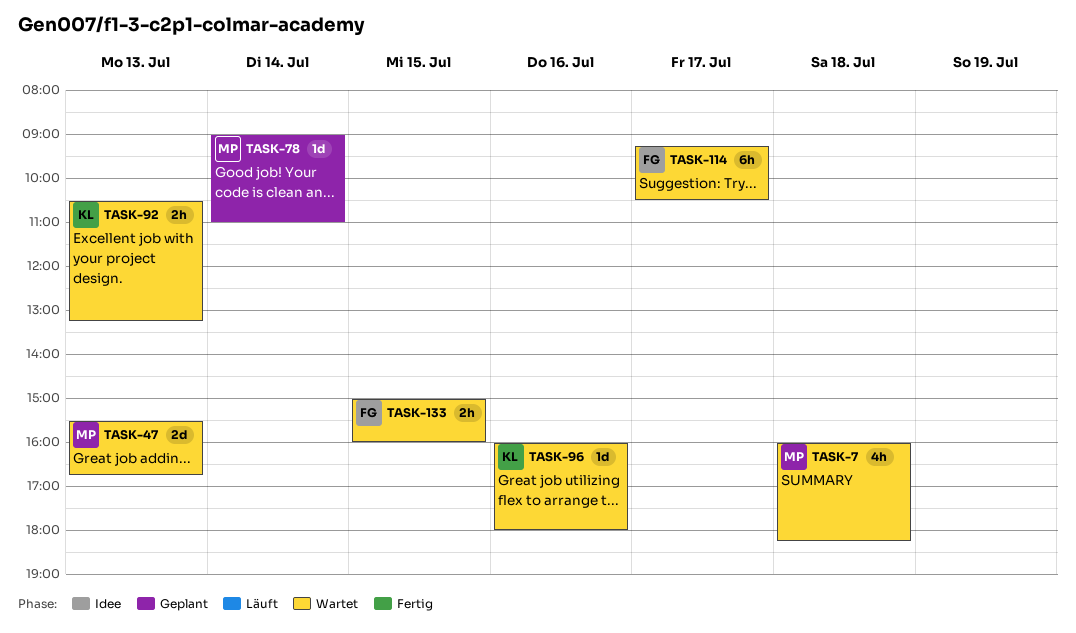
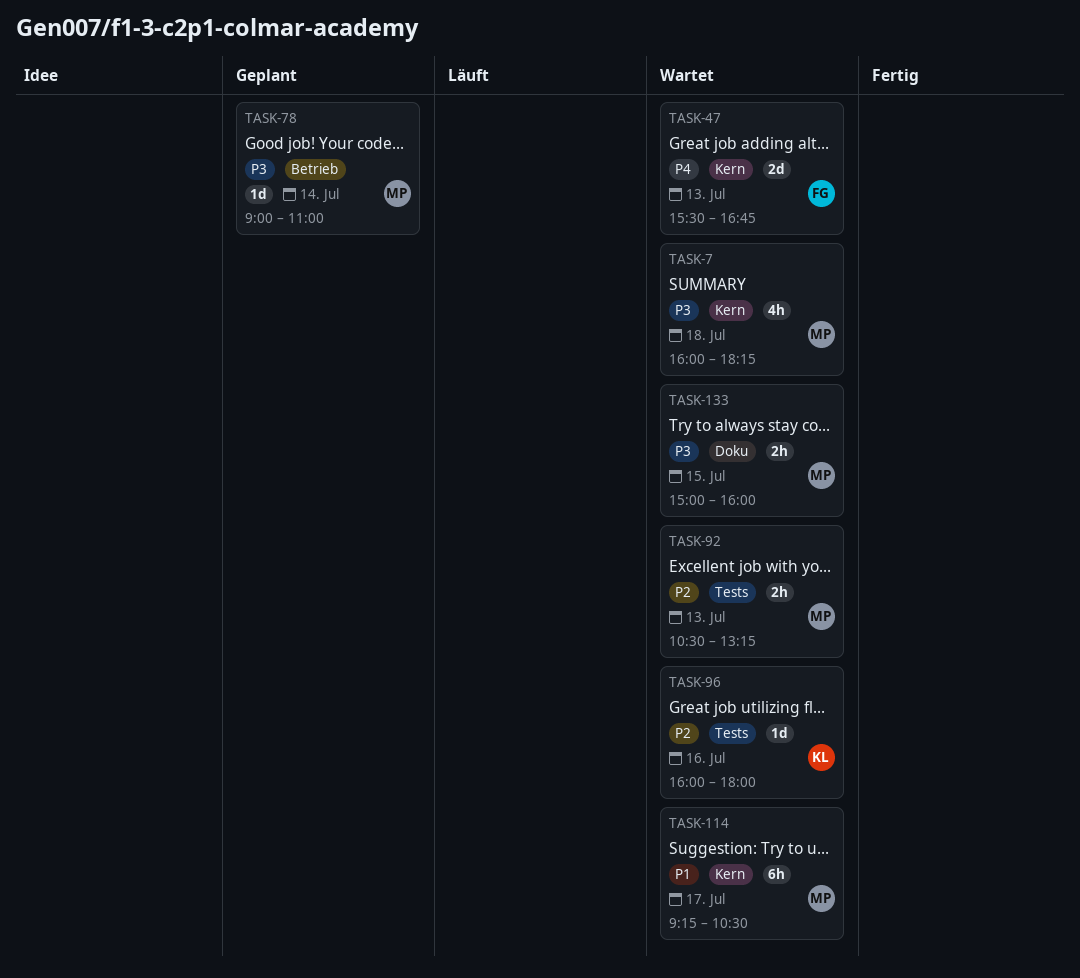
TASK-47, owner: MP -> FG
TASK-92, owner: KL -> MP
TASK-114, owner: FG -> MP
TASK-133, owner: FG -> MP

